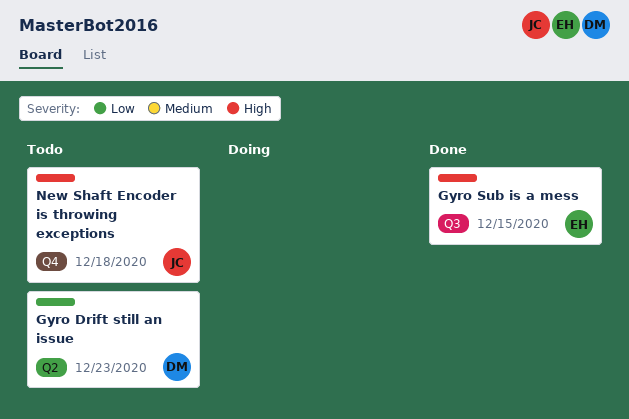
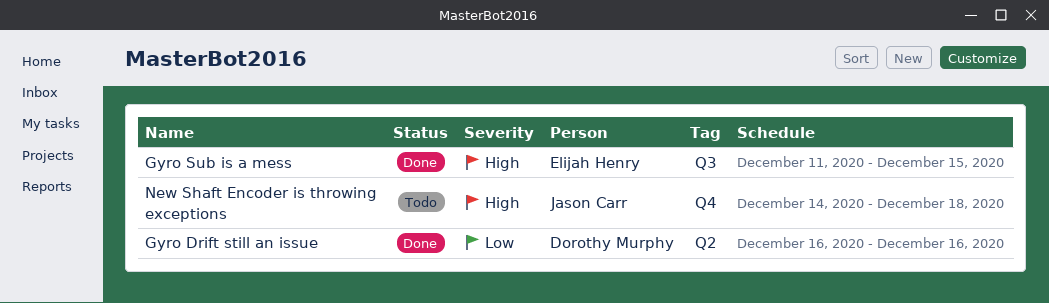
Gyro Drift still an issue, status: Todo -> Done
Gyro Drift still an issue, due: Dec 23 -> Dec 16

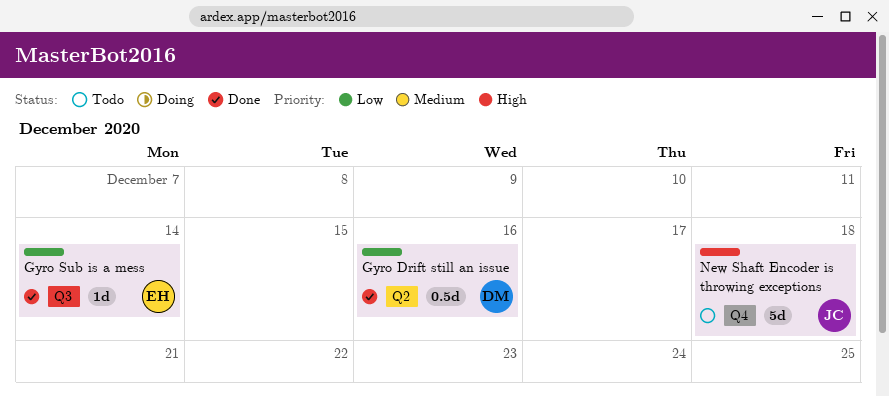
Gyro Sub is a mess, priority: High -> Low
Gyro Sub is a mess, due: Dec 15 -> Dec 14

